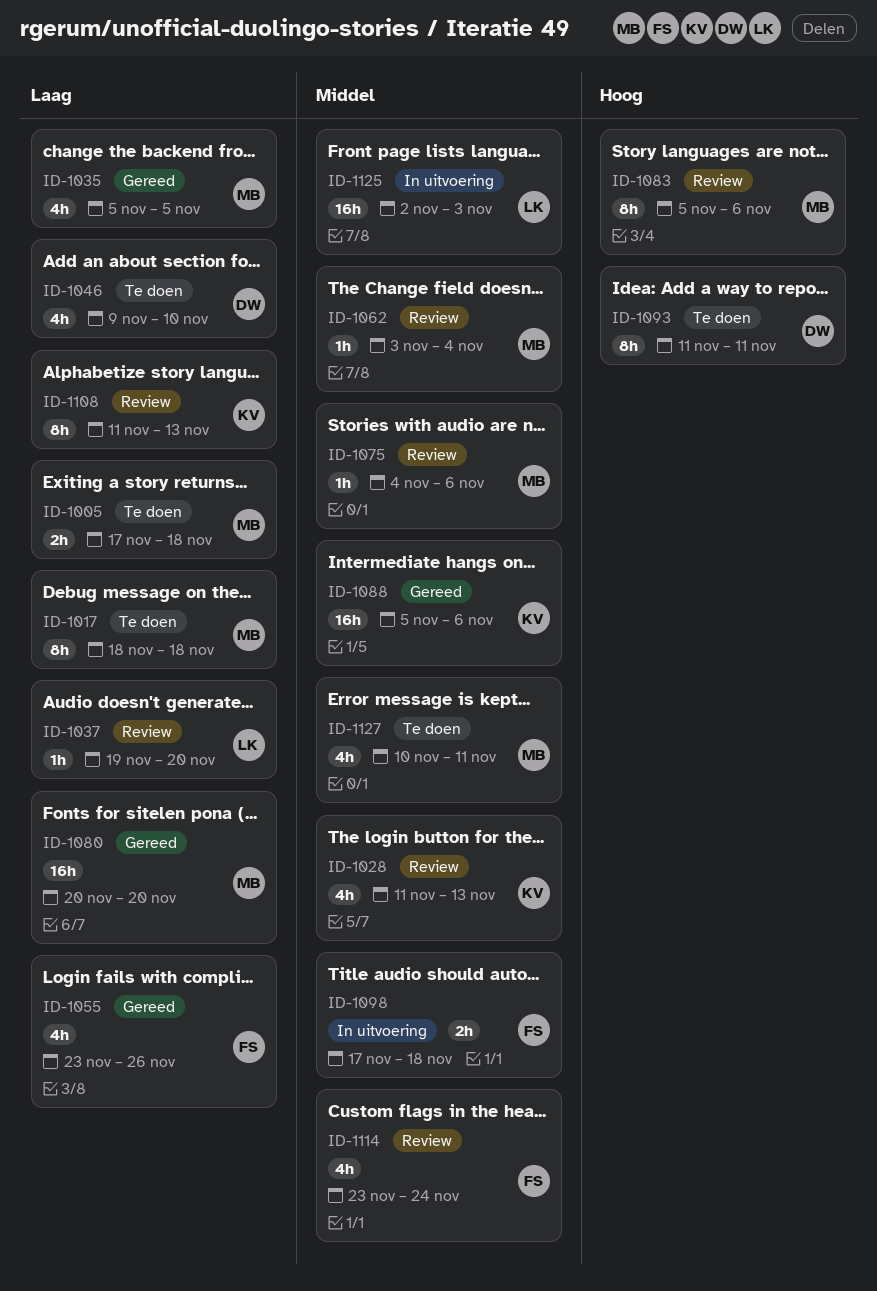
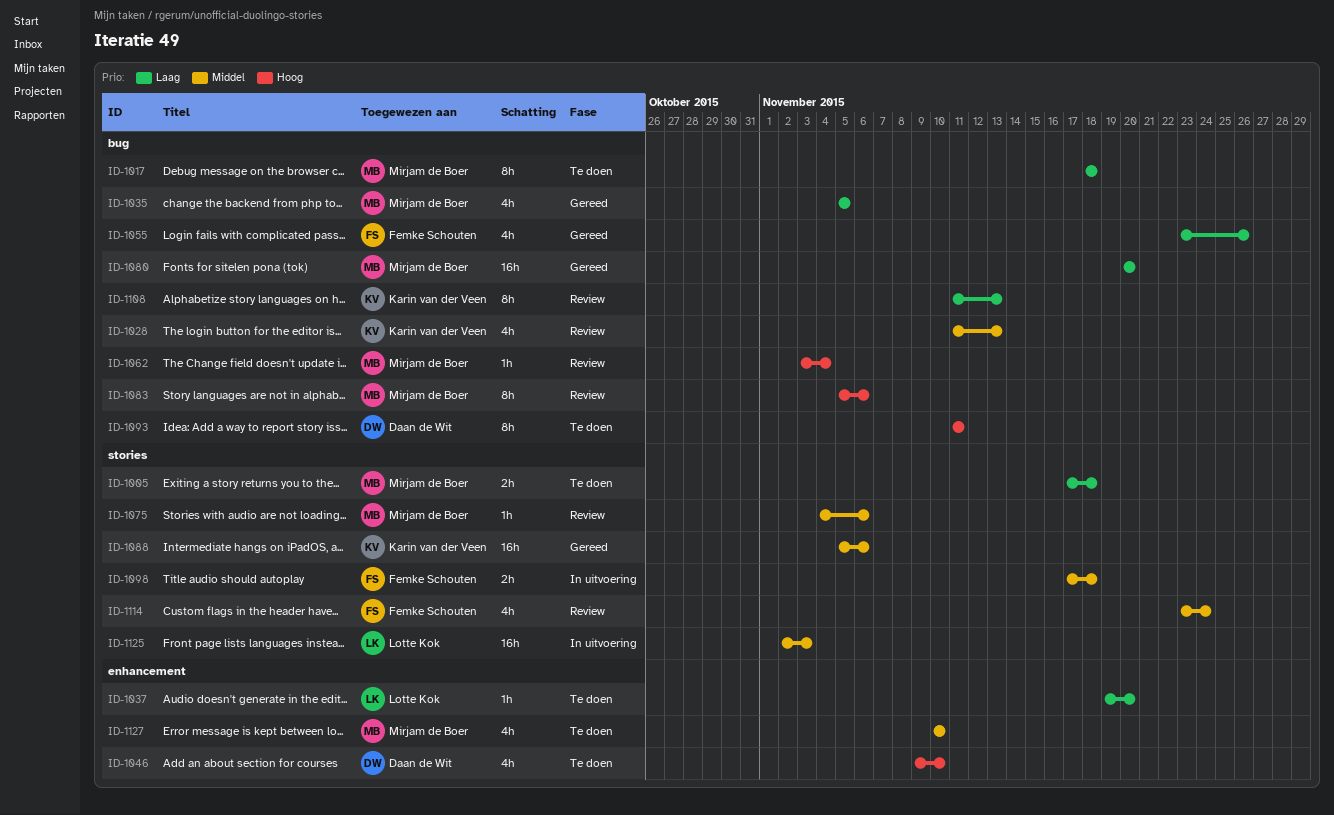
ID-1037, status: Review -> Te doen
ID-1046, priority: Laag -> Hoog
ID-1062, priority: Middel -> Hoog
ID-1127, due: Nov 11 -> Nov 10

